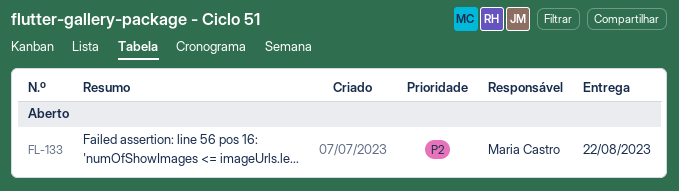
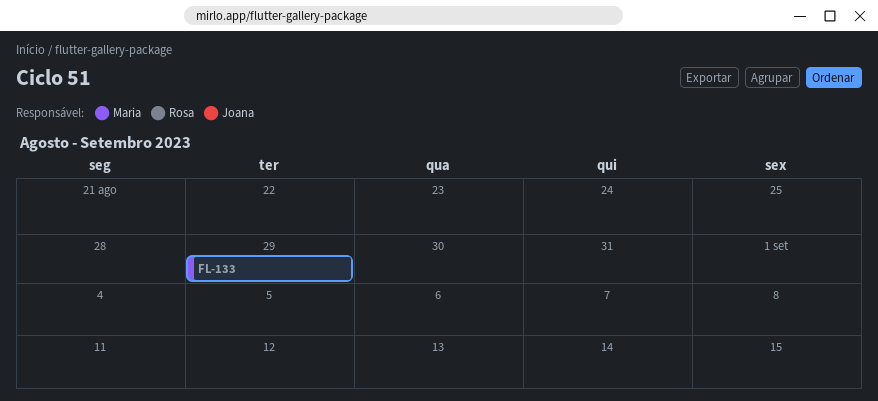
FL-133, due: Aug 22 -> Aug 29

